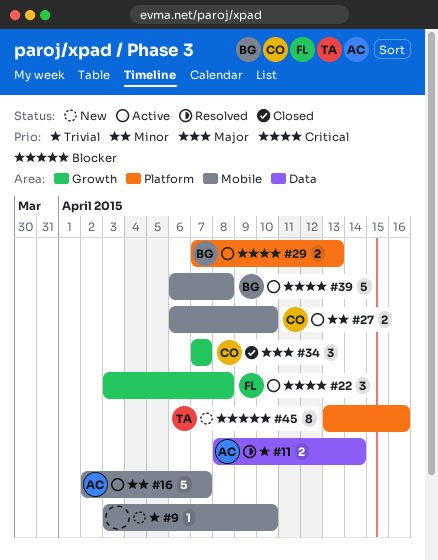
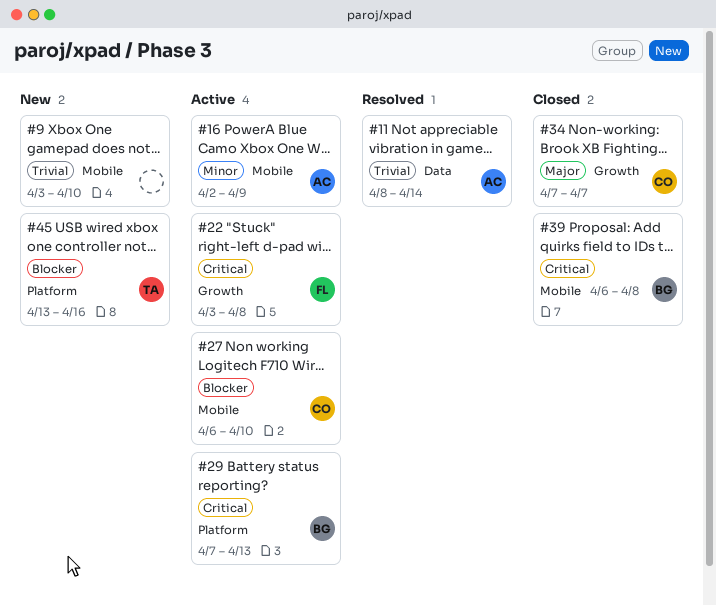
#16, due: Apr 7 -> Apr 9
#27, priority: Minor -> Blocker
#39, status: Active -> Closed

